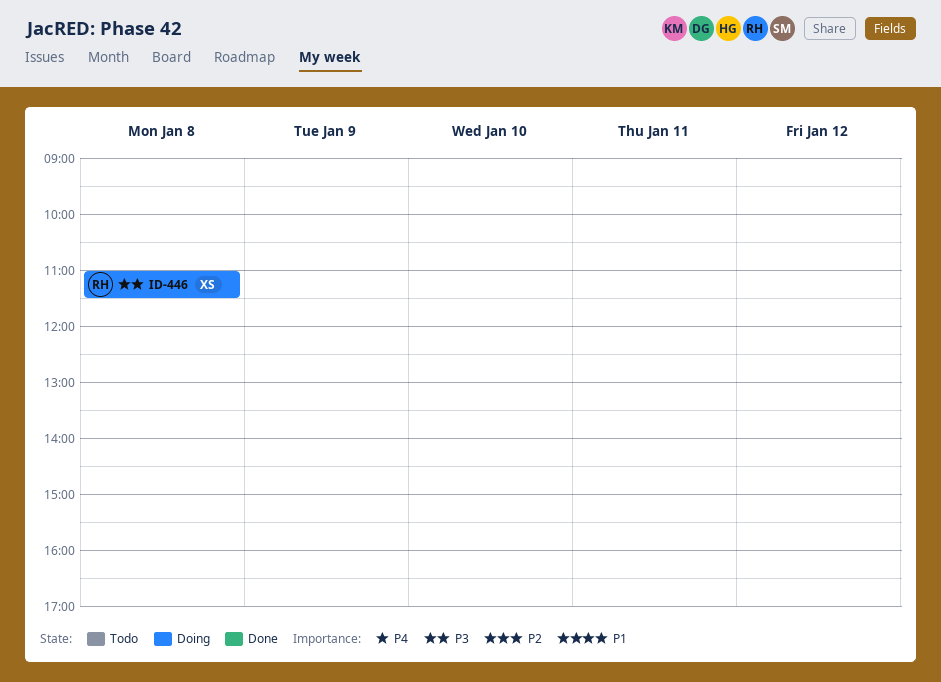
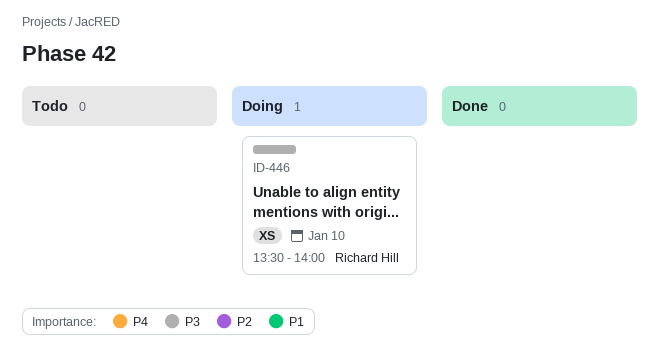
ID-446, day: Jan 8 -> Jan 10
ID-446, begins: 11:00 -> 13:30
ID-446, ends: 11:30 -> 14:00

